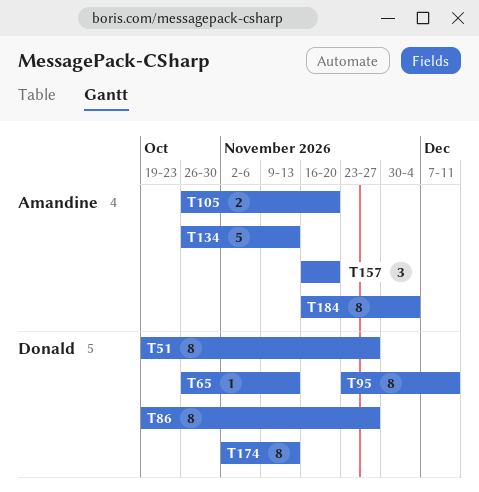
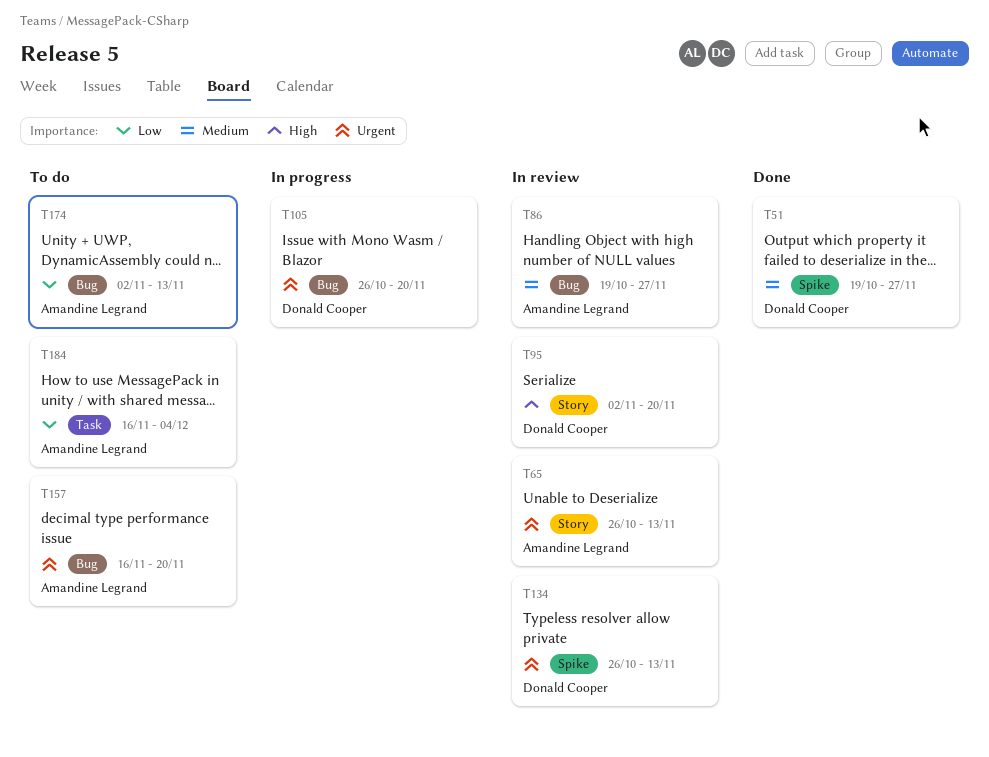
T65, owner: Donald Cooper -> Amandine Legrand
T86, owner: Donald Cooper -> Amandine Legrand
T95, start: Nov 23 -> Nov 2
T95, due: Dec 11 -> Nov 20
T105, owner: Amandine Legrand -> Donald Cooper
T134, owner: Amandine Legrand -> Donald Cooper
T174, owner: Donald Cooper -> Amandine Legrand

